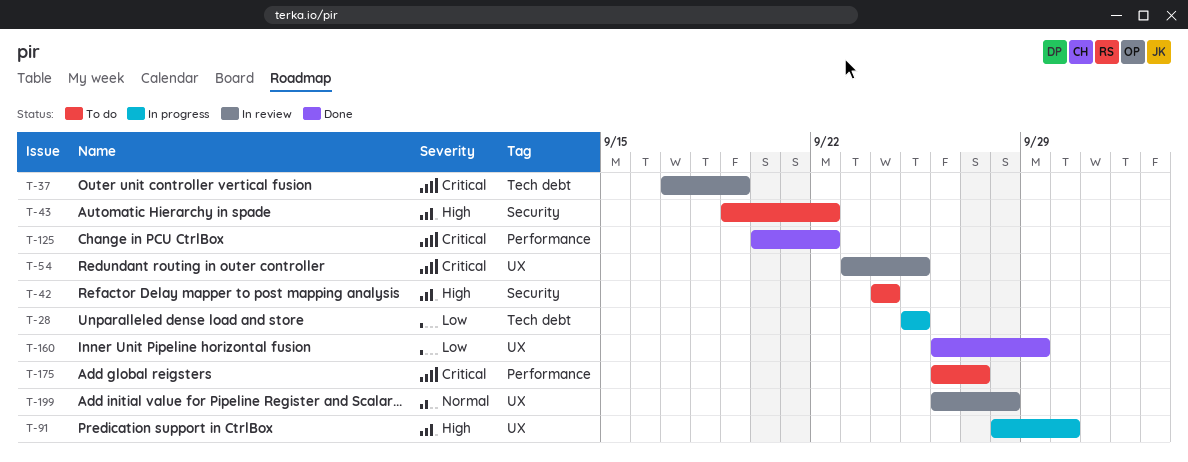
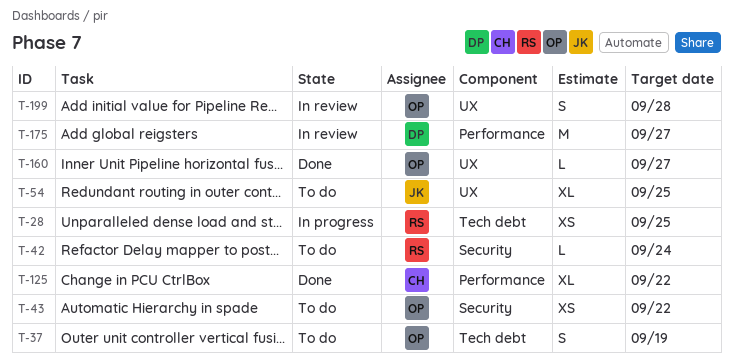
T-37, status: In review -> To do
T-54, status: In review -> To do
T-91: present -> none
T-160, due: Sep 29 -> Sep 27
T-175, status: To do -> In review

